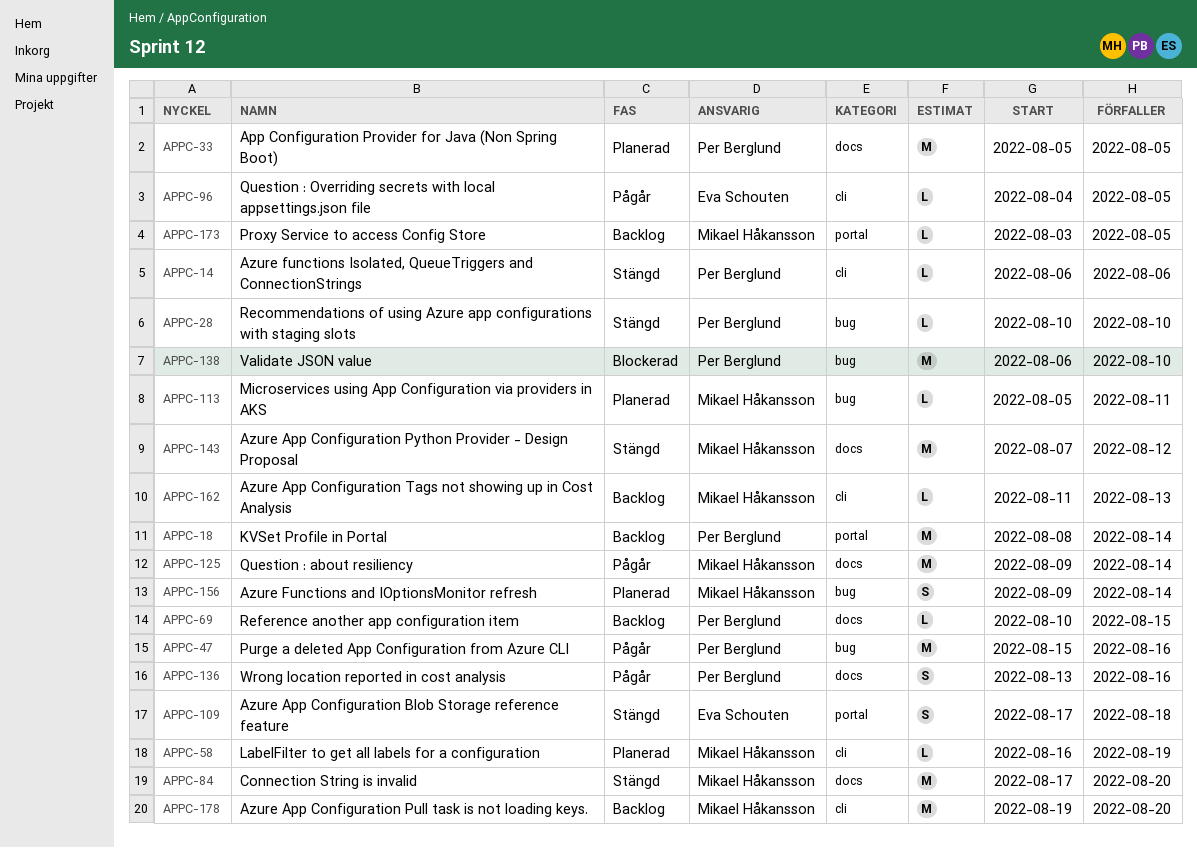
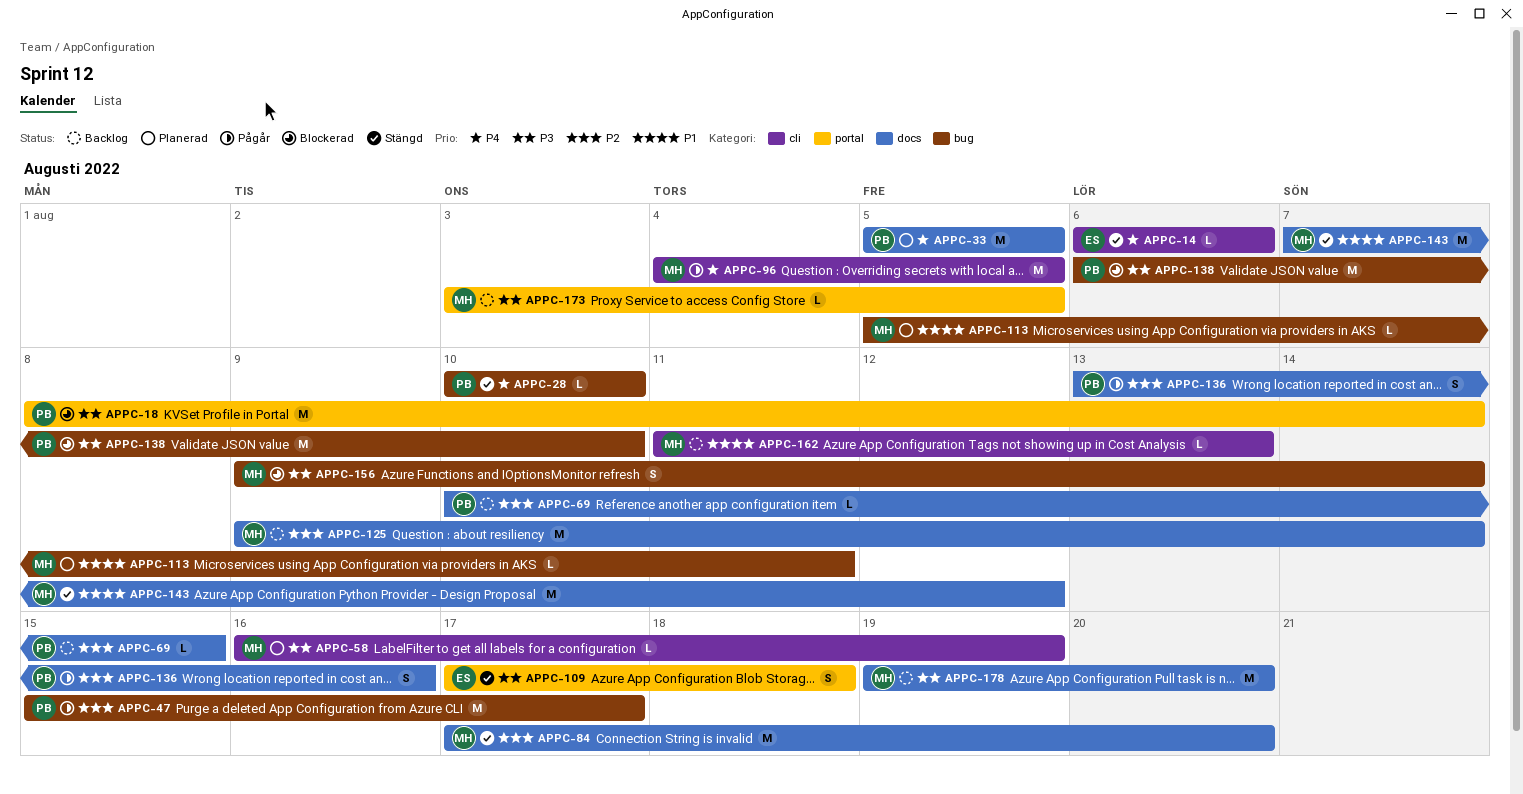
APPC-14, owner: Per Berglund -> Eva Schouten
APPC-18, status: Backlog -> Blockerad
APPC-47, due: Aug 16 -> Aug 17
APPC-96, owner: Eva Schouten -> Mikael Håkansson
APPC-96, estimate: L -> M
APPC-125, status: Pågår -> Backlog
APPC-156, status: Planerad -> Blockerad
APPC-178, label: cli -> docs

